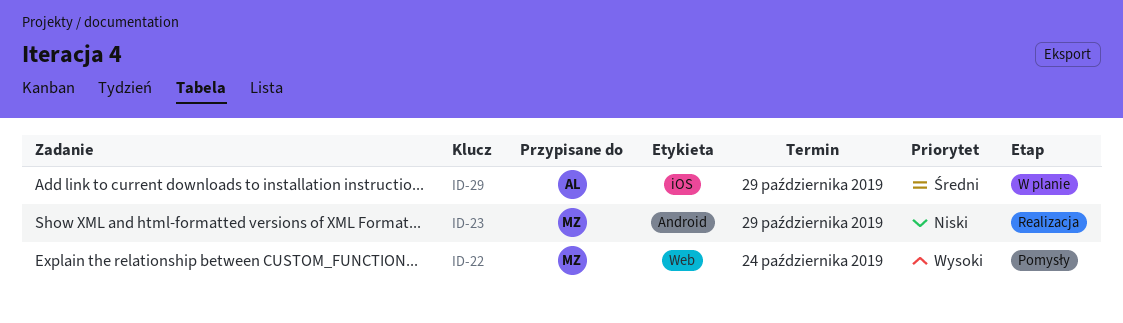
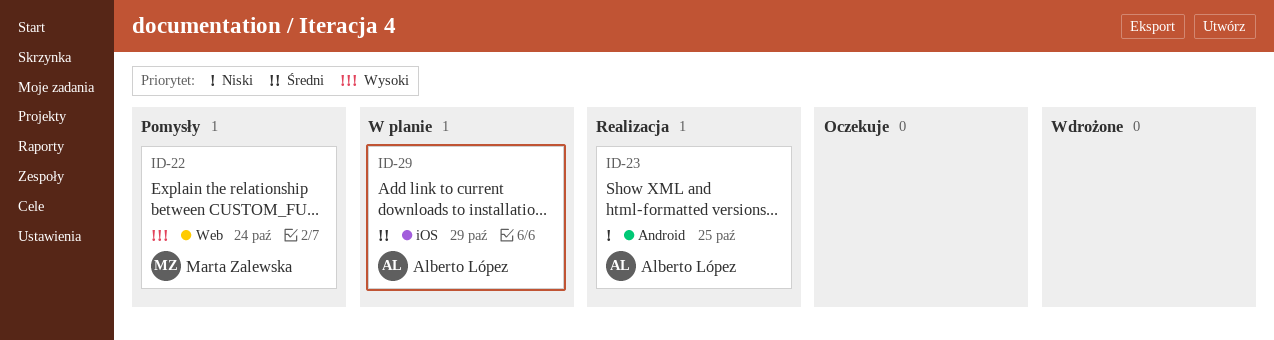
ID-23, owner: Marta Zalewska -> Alberto López
ID-23, due: Oct 29 -> Oct 25

